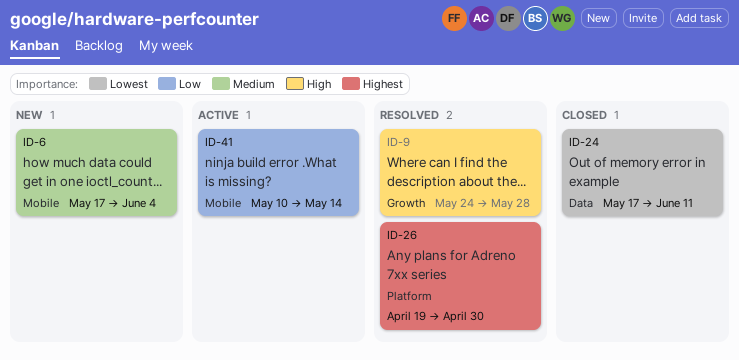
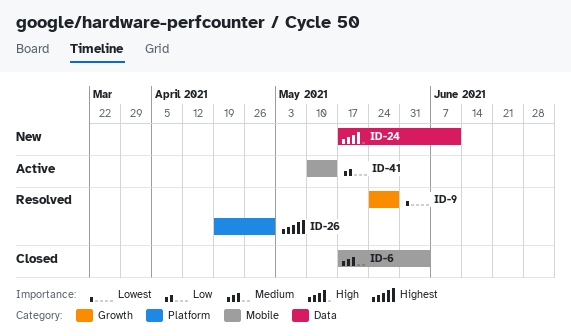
ID-6, status: New -> Closed
ID-9, priority: High -> Lowest
ID-24, status: Closed -> New
ID-24, priority: Lowest -> High

